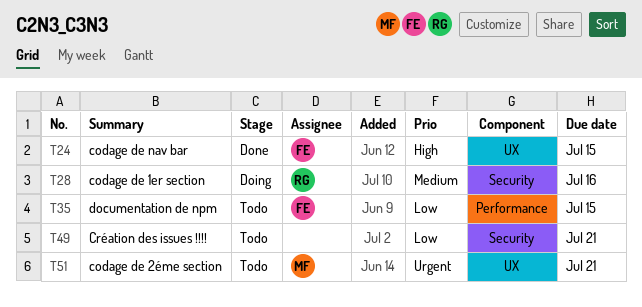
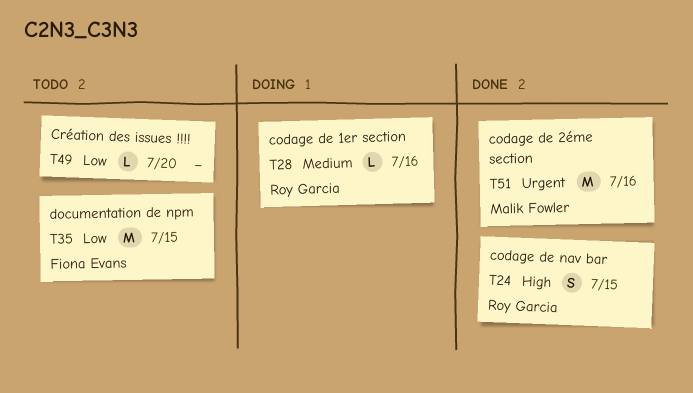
T24, owner: Fiona Evans -> Roy Garcia
T49, due: Jul 21 -> Jul 20
T51, status: Todo -> Done
T51, due: Jul 21 -> Jul 16

